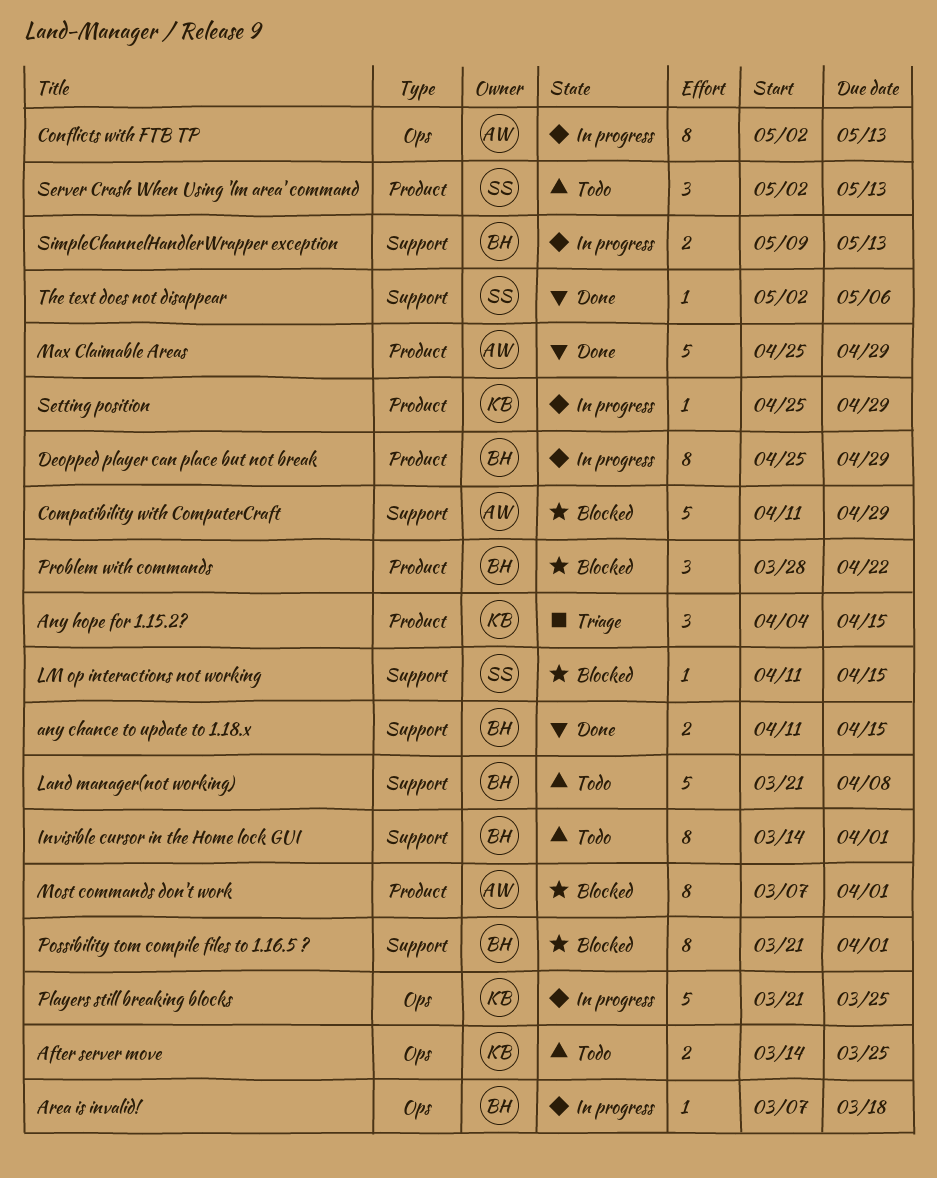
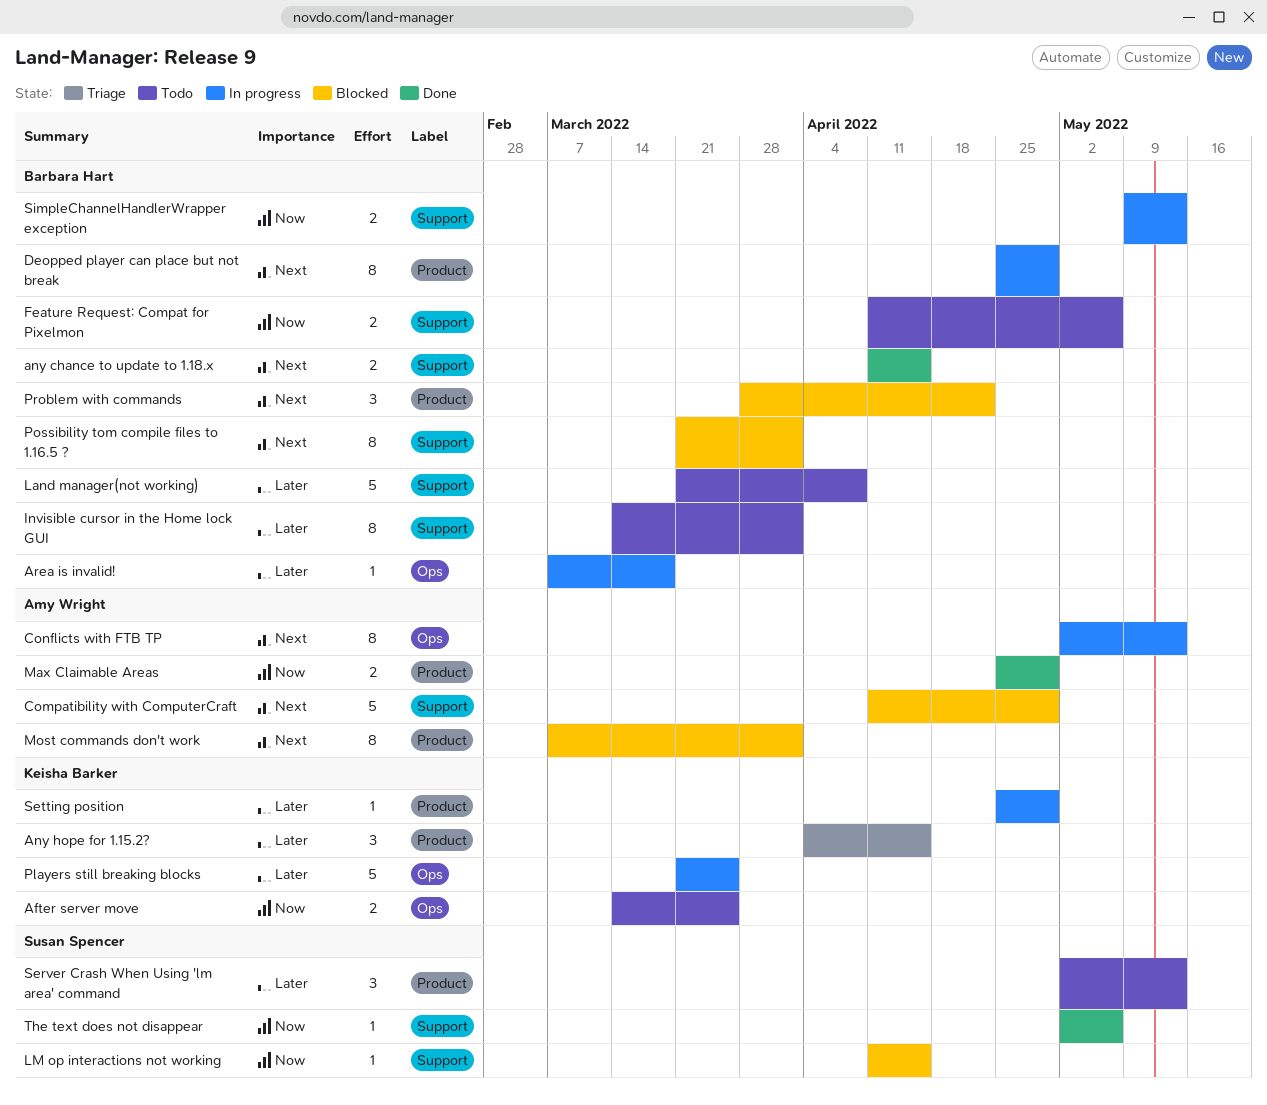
Feature Request: Compat for Pixelmon: none -> present
Max Claimable Areas, estimate: 5 -> 2

